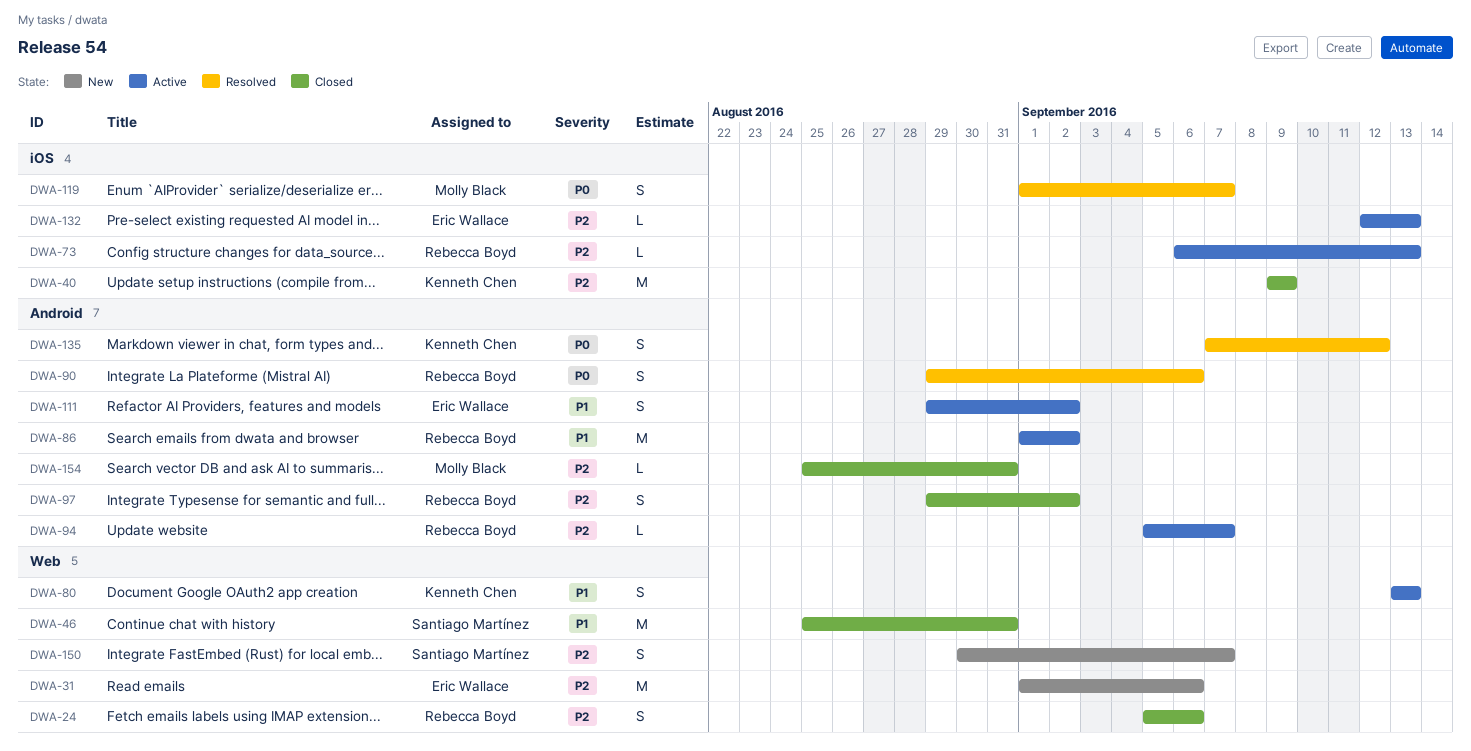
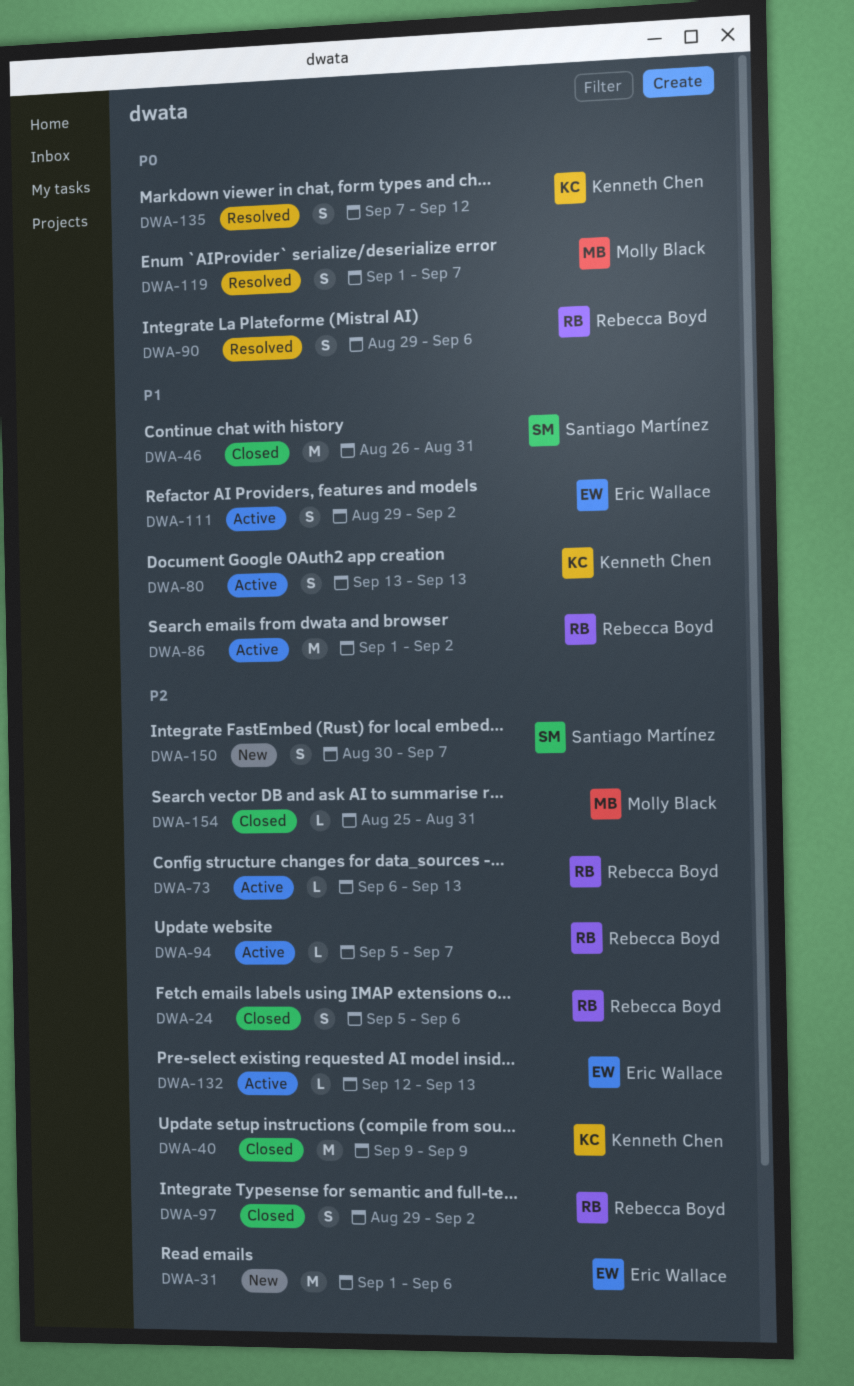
DWA-46, start: Aug 25 -> Aug 26

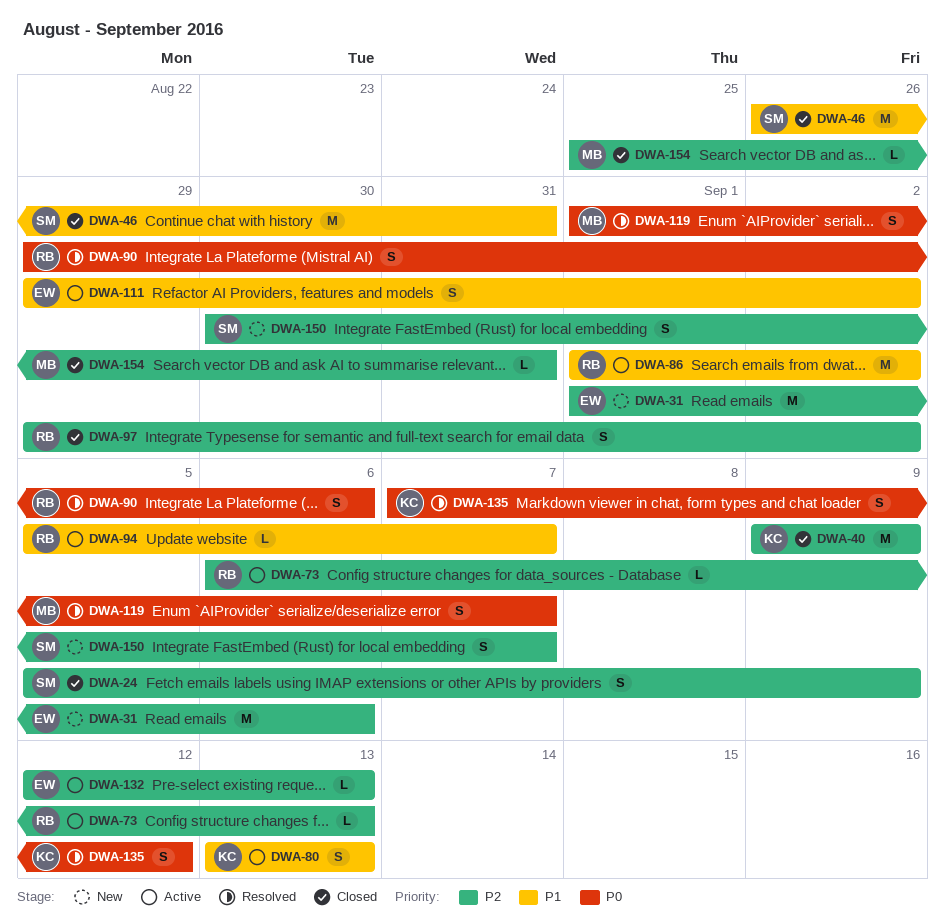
DWA-24, owner: Rebecca Boyd -> Santiago Martínez
DWA-24, due: Sep 6 -> Sep 9
DWA-94, priority: P2 -> P1

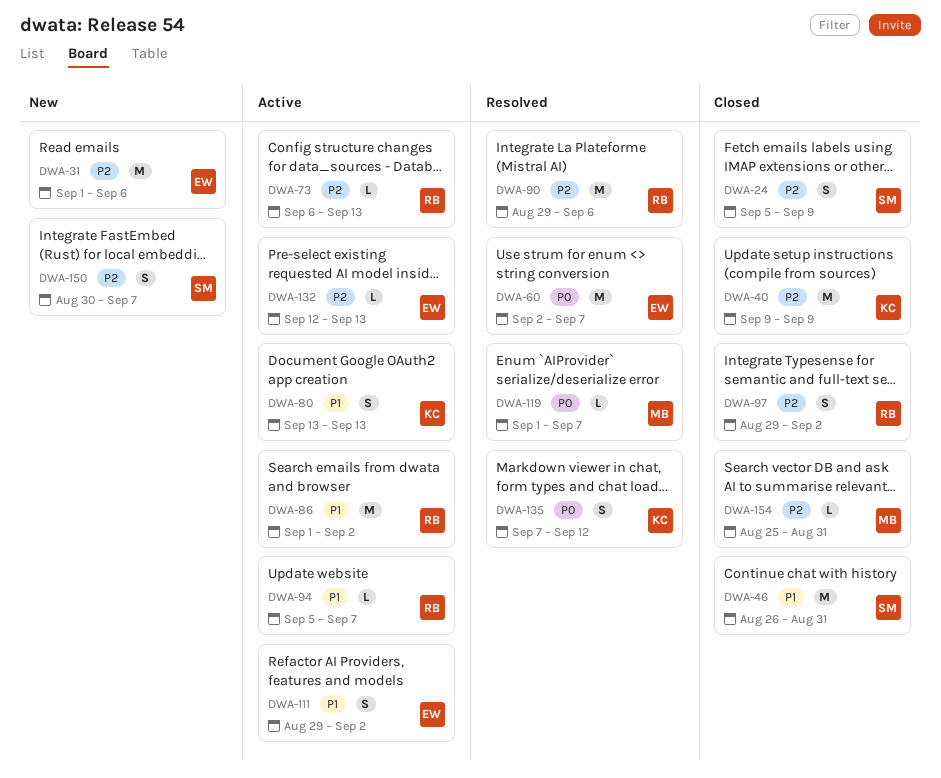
DWA-60: none -> present
DWA-90, priority: P0 -> P2
DWA-90, estimate: S -> M
DWA-119, estimate: S -> L

